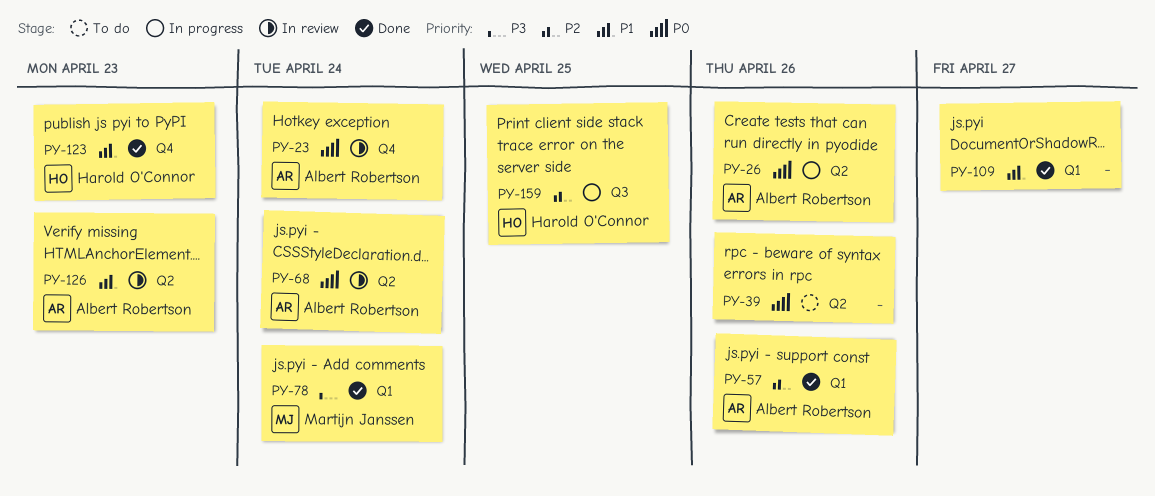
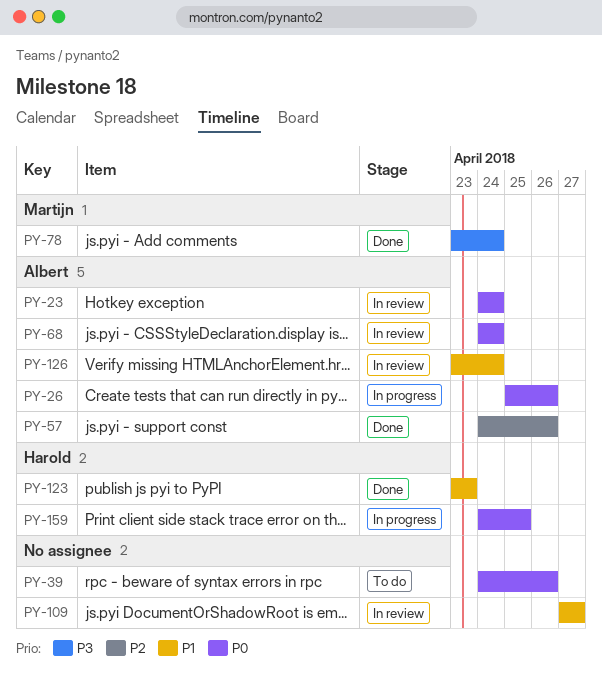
PY-109, status: Done -> In review
PY-126, due: Apr 23 -> Apr 24
PY-159, priority: P2 -> P0

